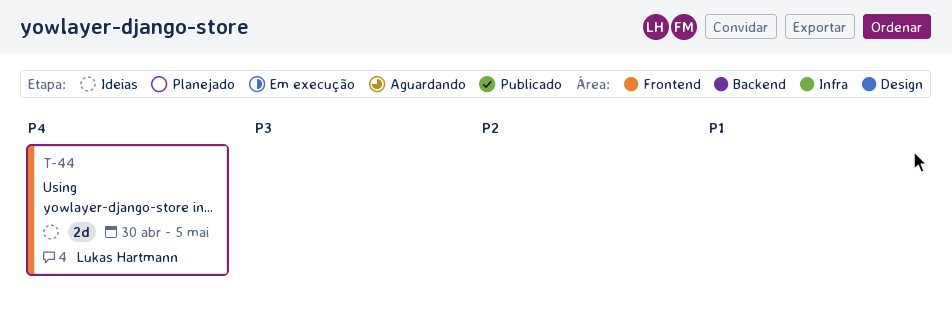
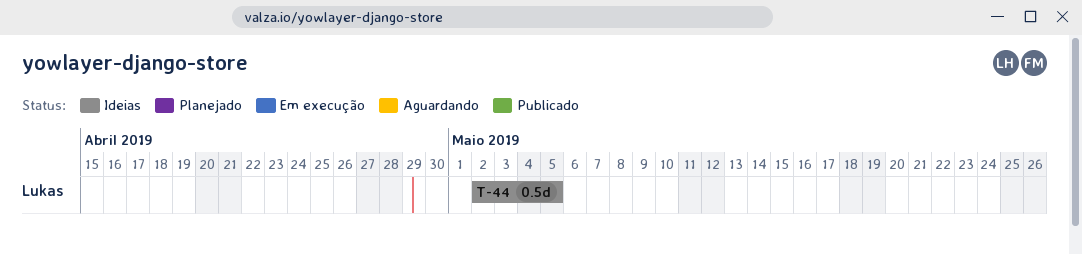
T-44, estimate: 2d -> 0.5d
T-44, start: Apr 30 -> May 2

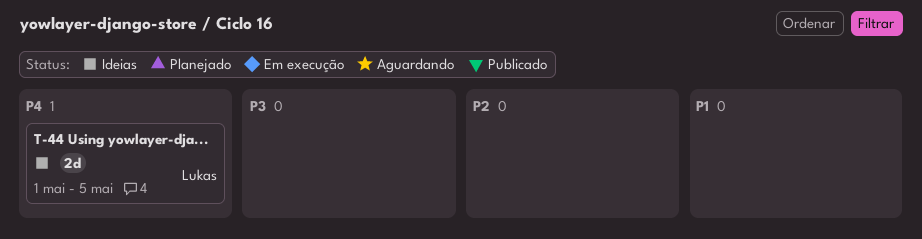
T-44, estimate: 0.5d -> 2d
T-44, start: May 2 -> May 1

